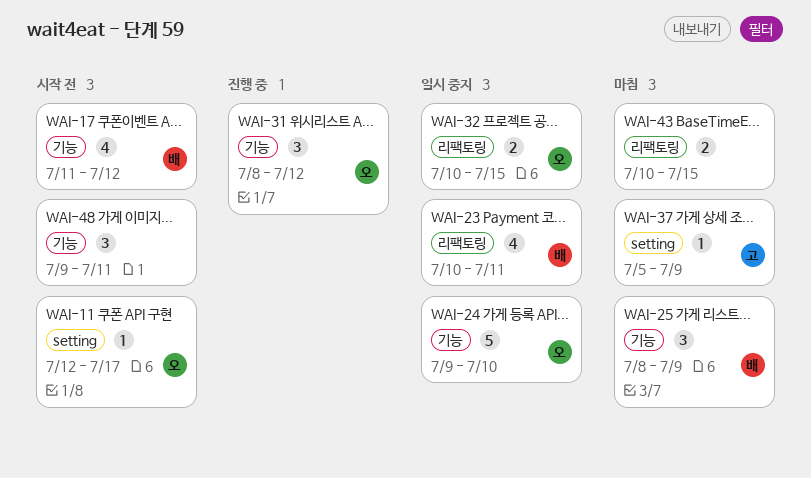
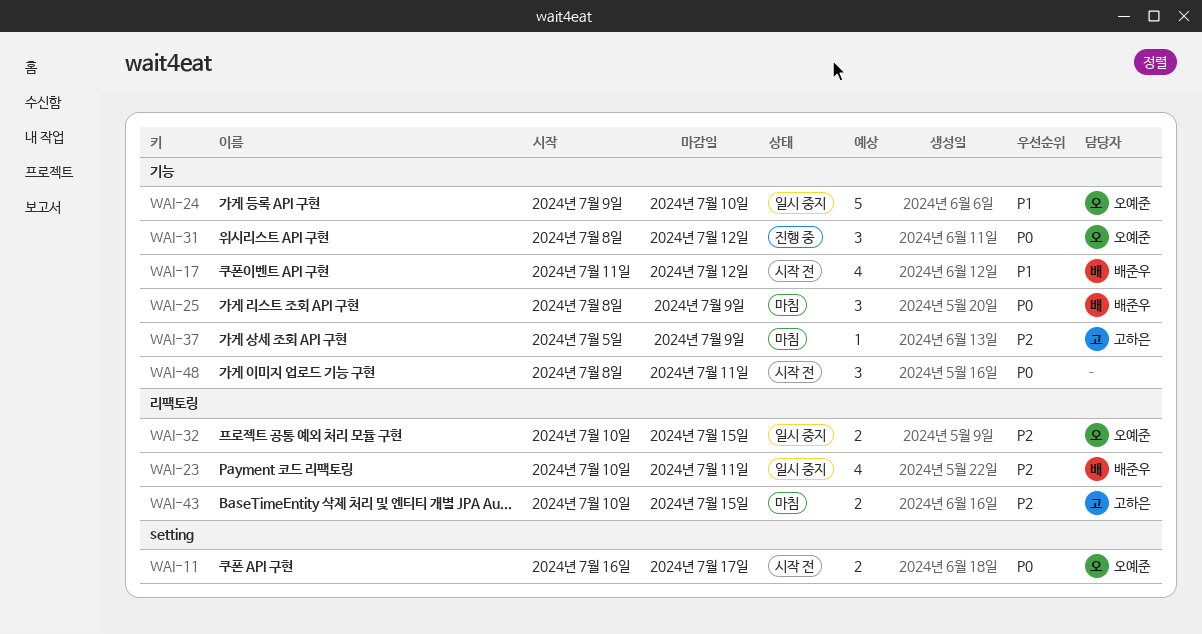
WAI-11, estimate: 1 -> 2
WAI-11, start: Jul 12 -> Jul 16
WAI-37, label: setting -> 기능
WAI-43, owner: none -> 고하은
WAI-48, start: Jul 9 -> Jul 8

